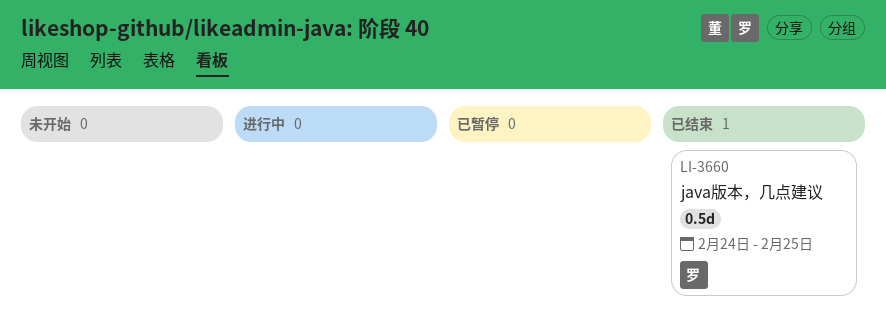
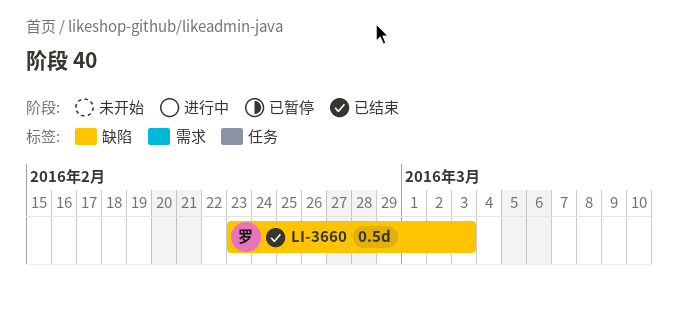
LI-3660, start: Feb 24 -> Feb 23
LI-3660, due: Feb 25 -> Mar 3

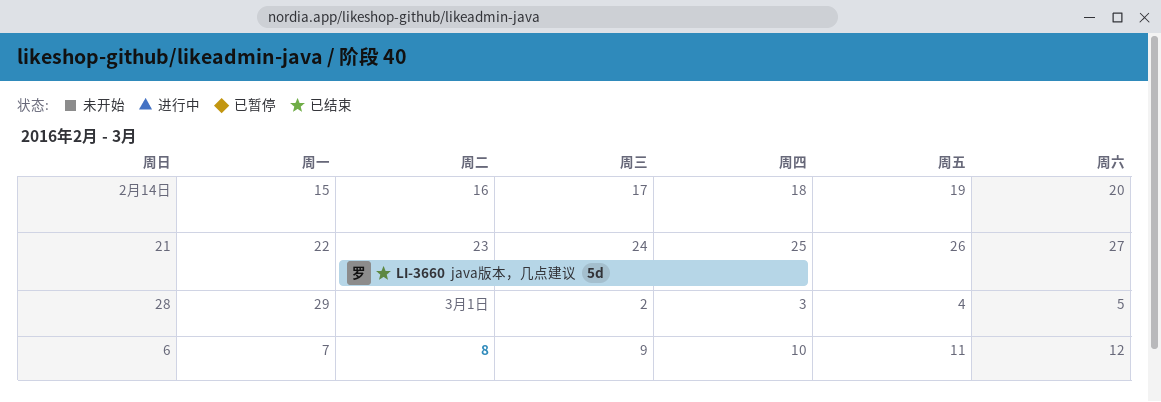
LI-3660, estimate: 0.5d -> 5d
LI-3660, due: Mar 3 -> Feb 25

